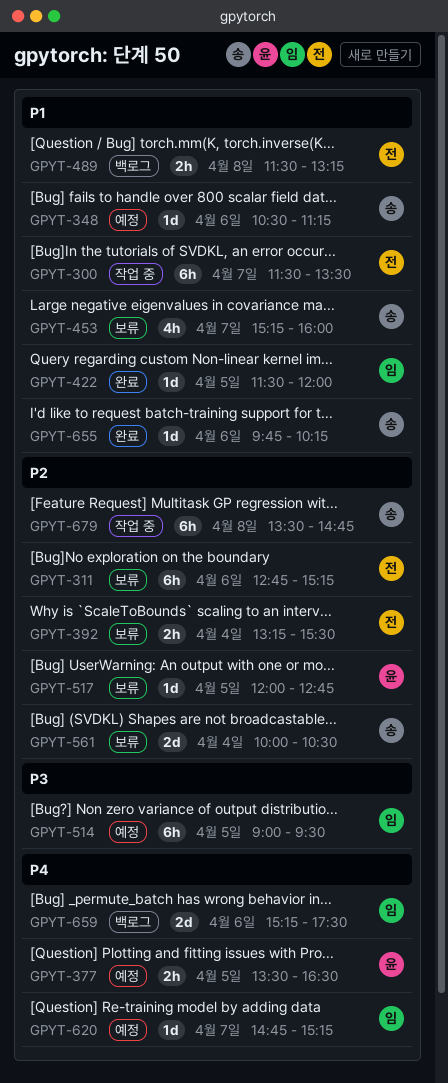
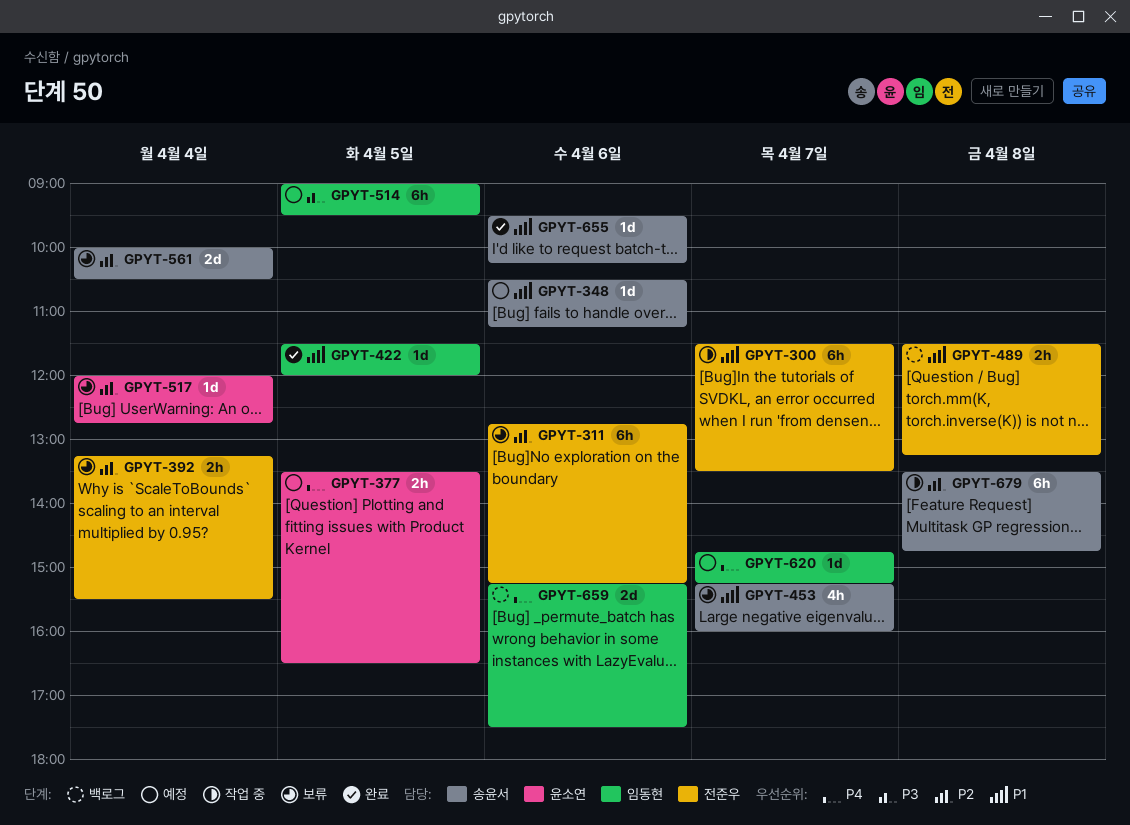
GPYT-517, day: Apr 5 -> Apr 4
GPYT-655, begins: 09:45 -> 09:30

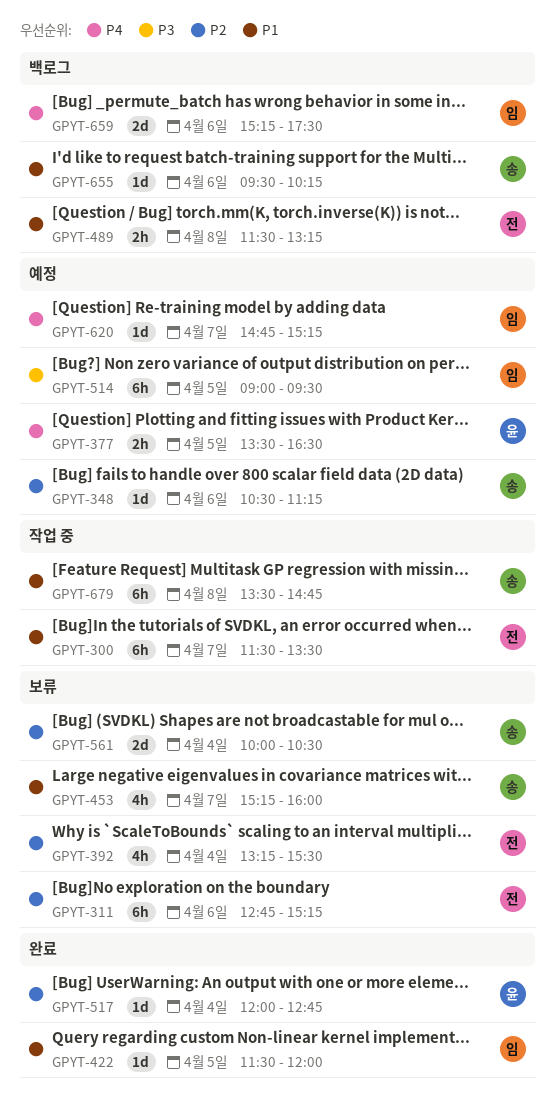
GPYT-348, priority: P1 -> P2
GPYT-392, estimate: 2h -> 4h
GPYT-517, status: 보류 -> 완료
GPYT-655, status: 완료 -> 백로그
GPYT-679, priority: P2 -> P1

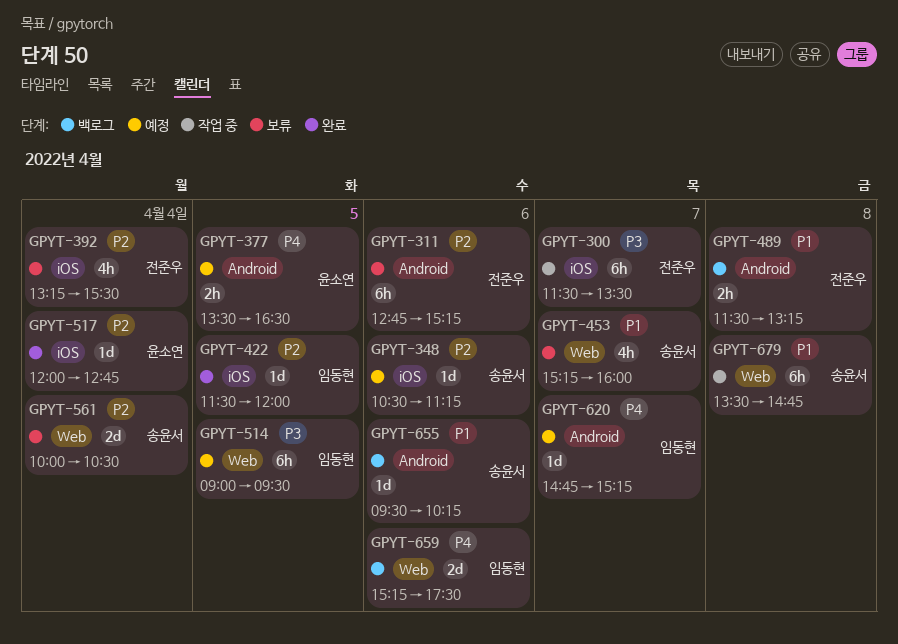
GPYT-300, priority: P1 -> P3
GPYT-422, priority: P1 -> P2

